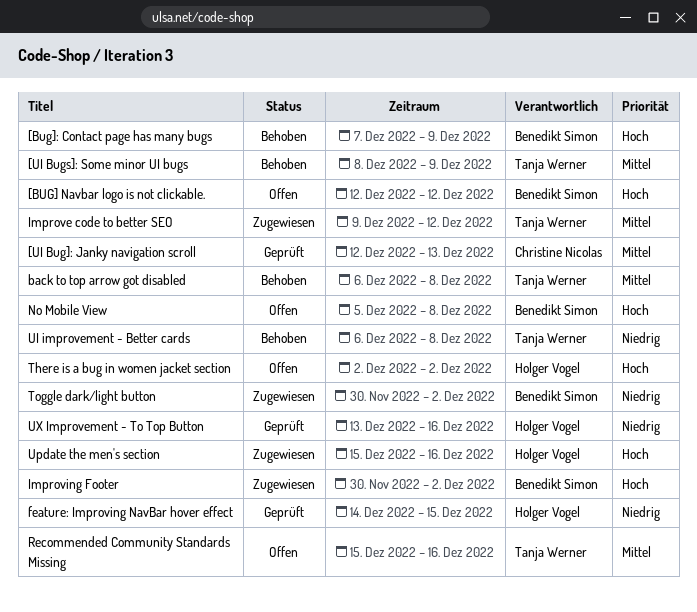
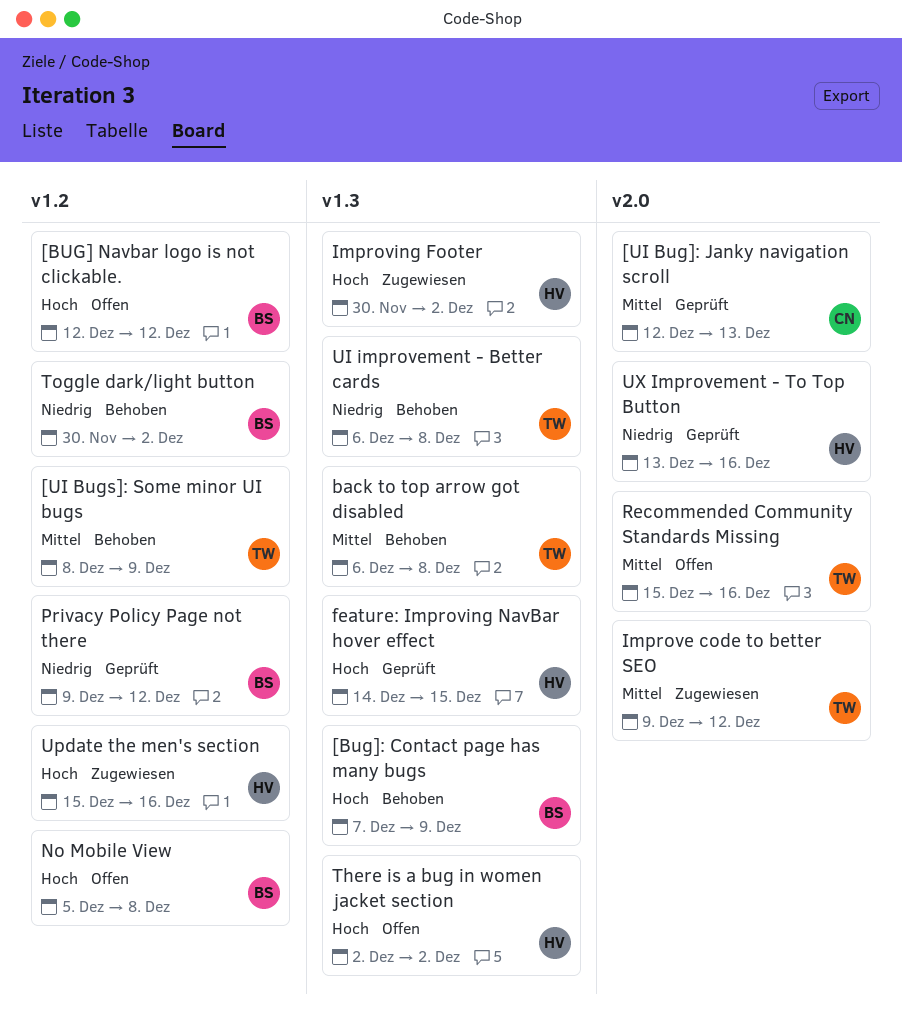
feature: Improving NavBar hover effect, priority: Niedrig -> Hoch
Improving Footer, owner: Benedikt Simon -> Holger Vogel
Privacy Policy Page not there: none -> present
Toggle dark/light button, status: Zugewiesen -> Behoben

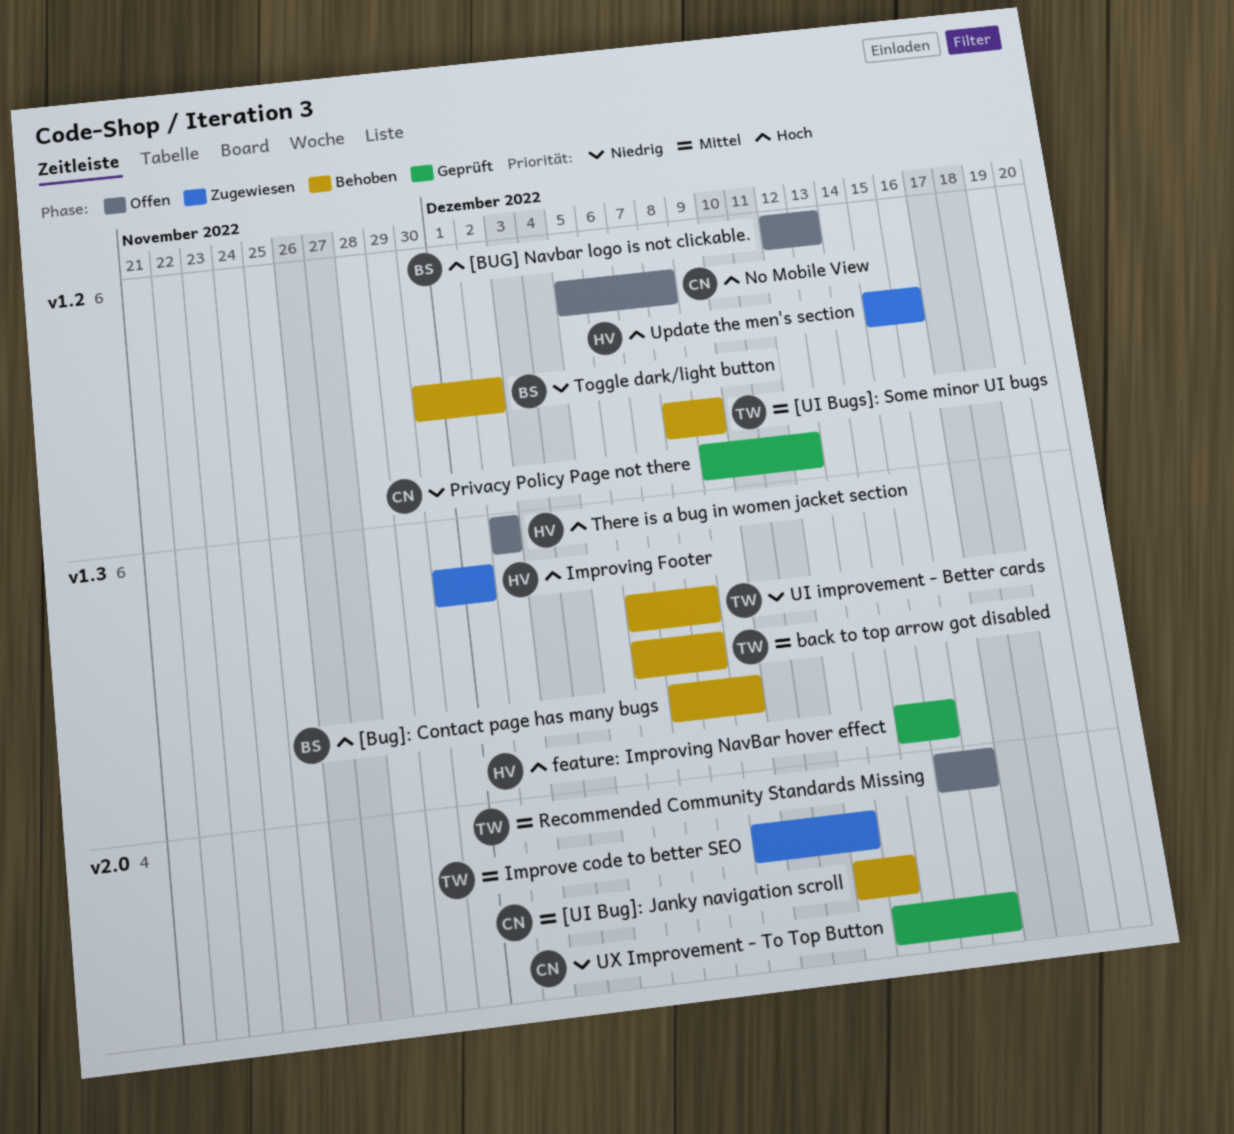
[BUG] Navbar logo is not clickable., due: Dec 12 -> Dec 13
[UI Bug]: Janky navigation scroll, status: Geprüft -> Behoben
Improving Footer, due: Dec 2 -> Dec 1
No Mobile View, owner: BS -> CN
Privacy Policy Page not there, owner: BS -> CN
UX Improvement - To Top Button, owner: HV -> CN

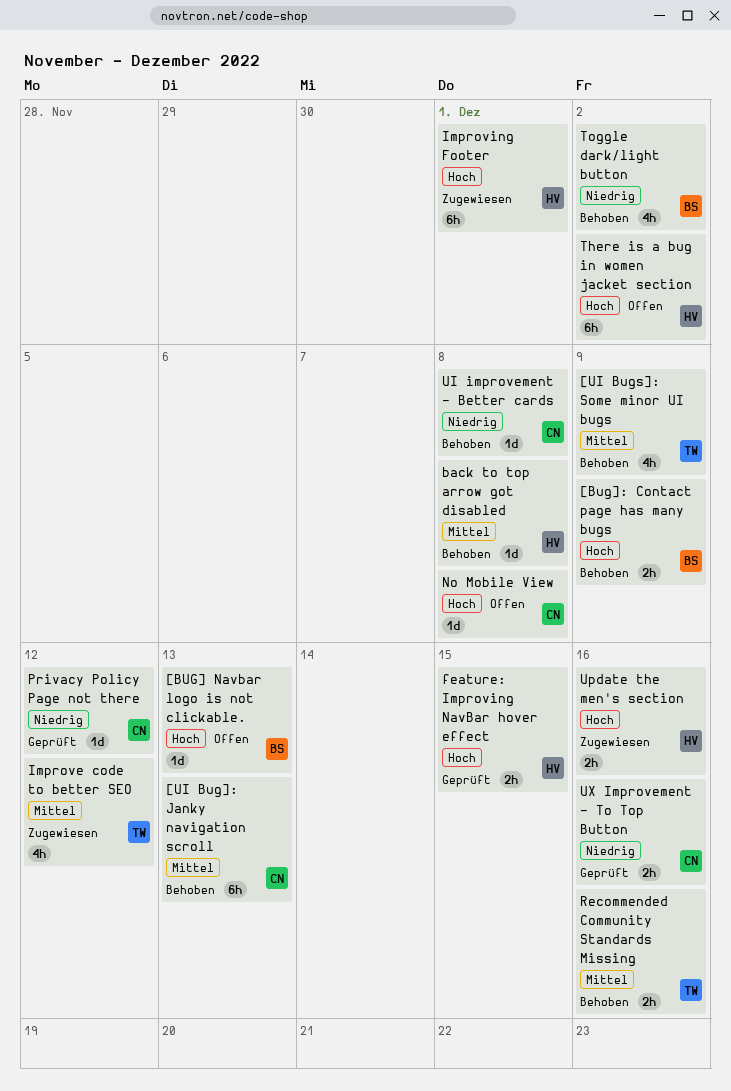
back to top arrow got disabled, owner: TW -> HV
Recommended Community Standards Missing, status: Offen -> Behoben
UI improvement - Better cards, owner: TW -> CN

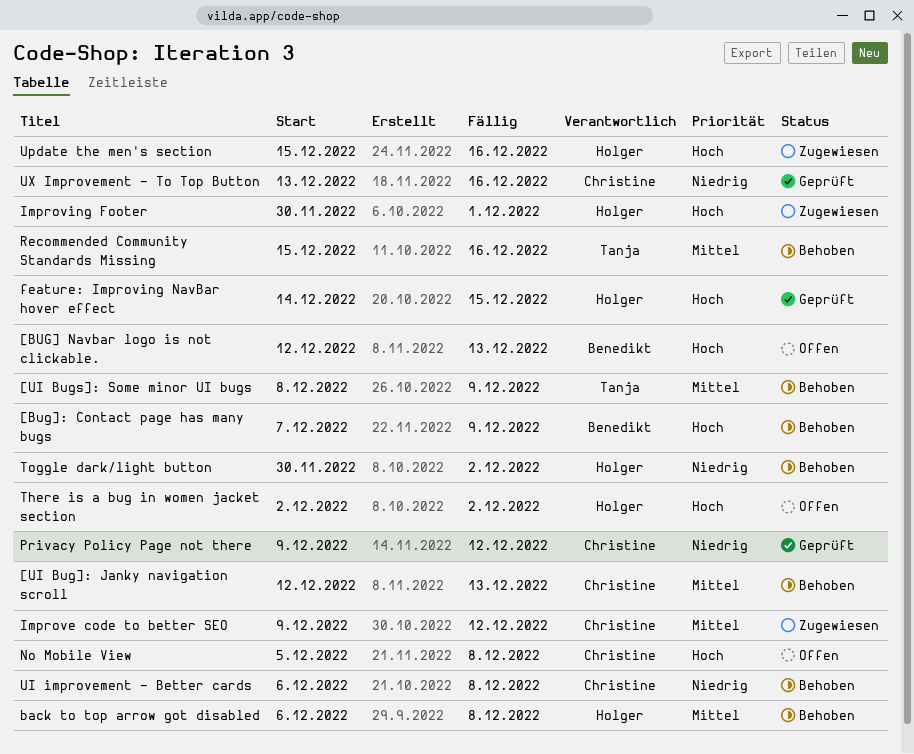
Improve code to better SEO, owner: Tanja -> Christine
Toggle dark/light button, owner: Benedikt -> Holger

